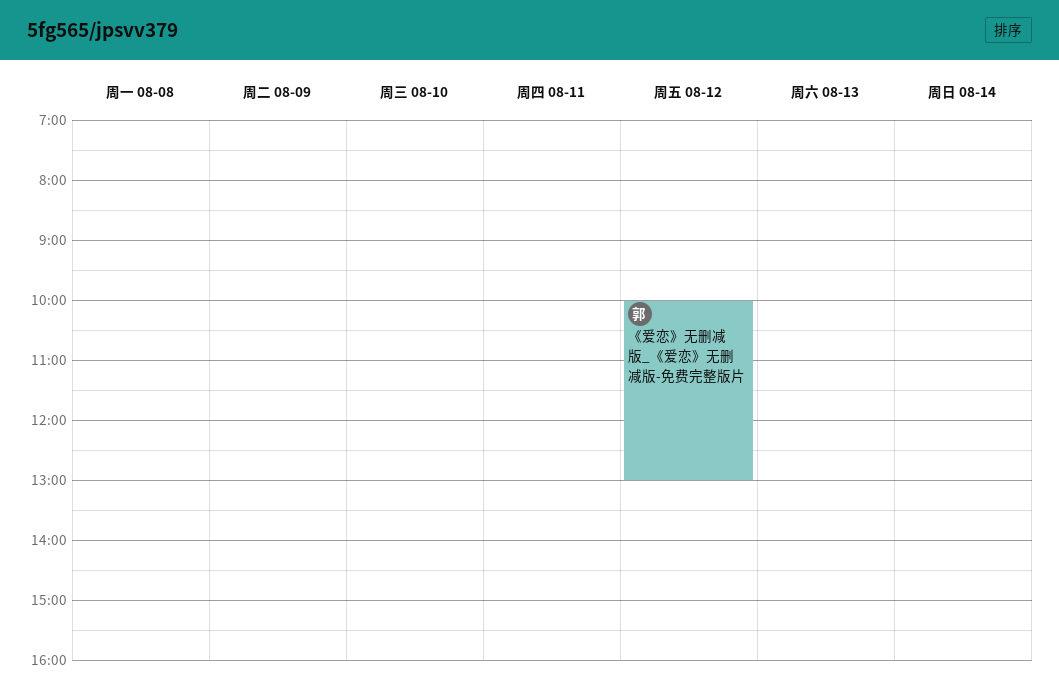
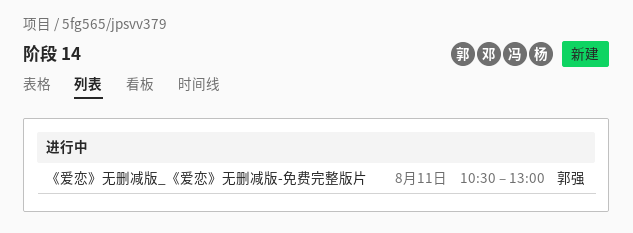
《爱恋》无删减版_《爱恋》无删减版-免费完整版片, day: Aug 12 -> Aug 11
《爱恋》无删减版_《爱恋》无删减版-免费完整版片, begins: 10:00 -> 10:30

